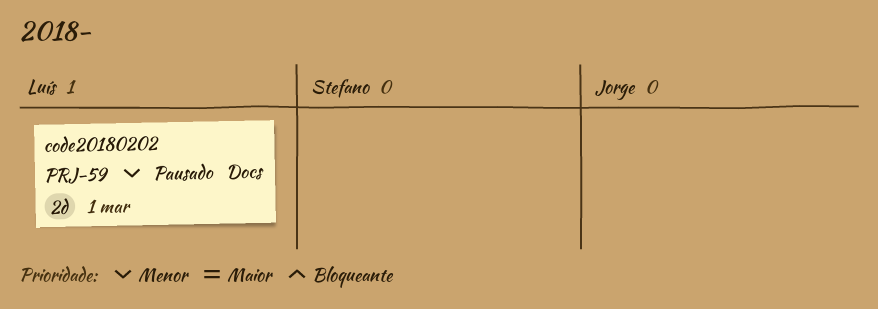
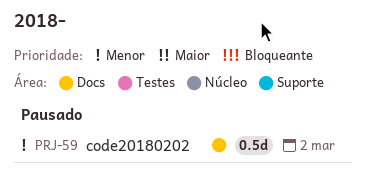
PRJ-59, estimate: 2d -> 0.5d
PRJ-59, due: Mar 1 -> Mar 2

